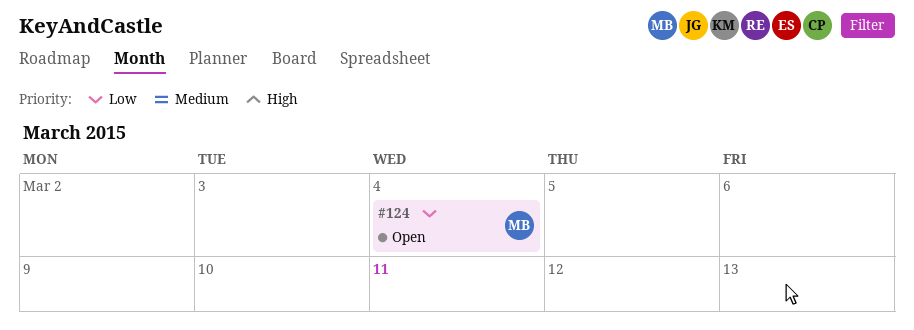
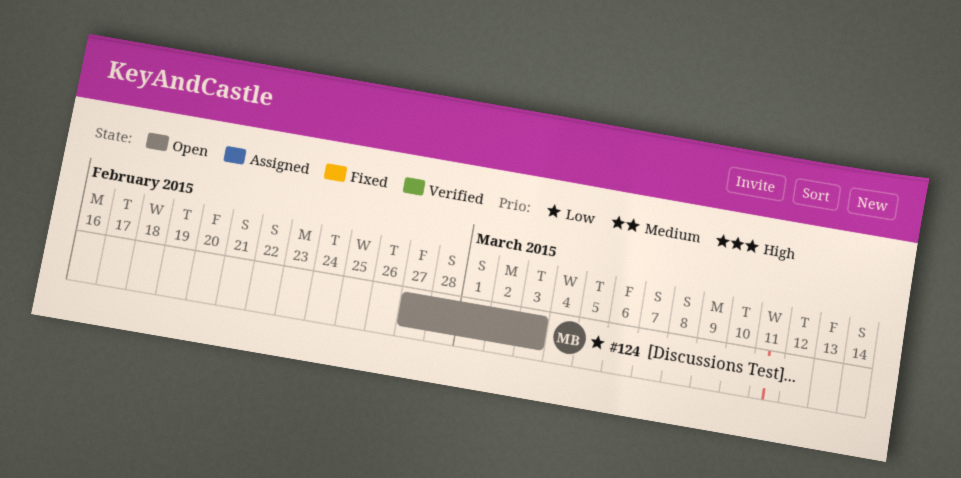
#124, due: Mar 4 -> Mar 3

